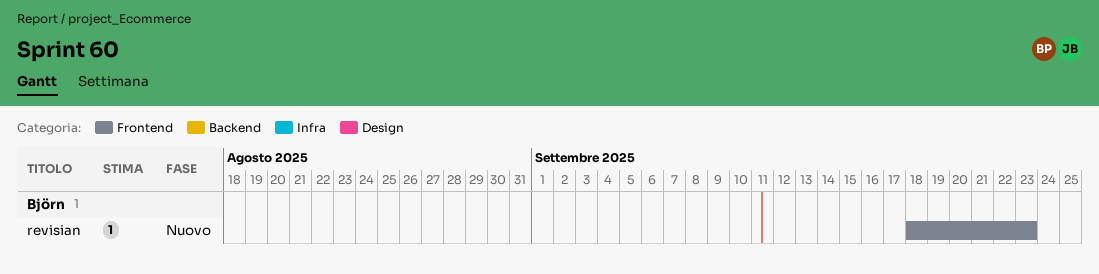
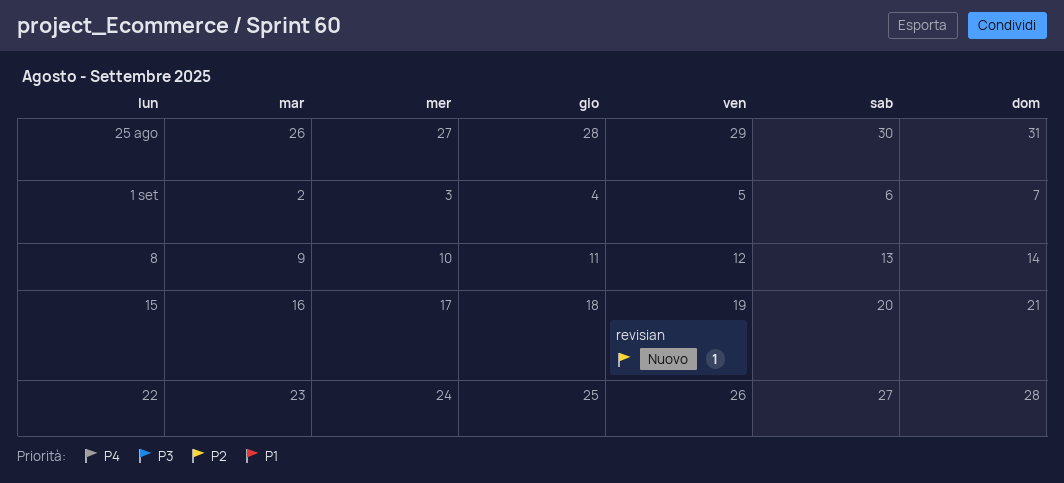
revisian, due: Sep 23 -> Sep 19

